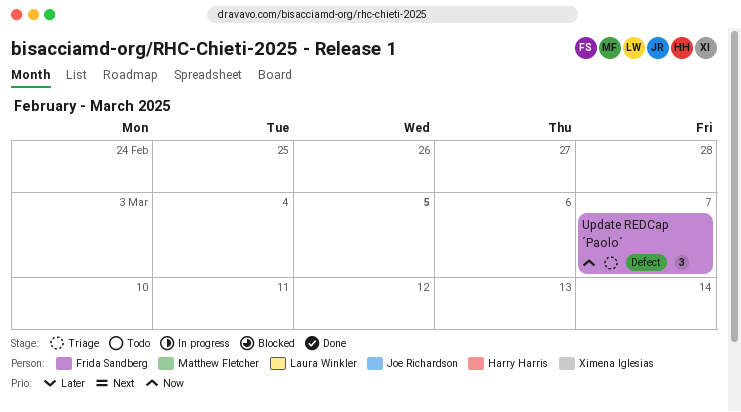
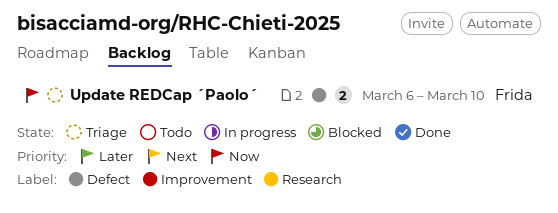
Update REDCap ´Paolo´, estimate: 3 -> 2
Update REDCap ´Paolo´, due: Mar 7 -> Mar 10

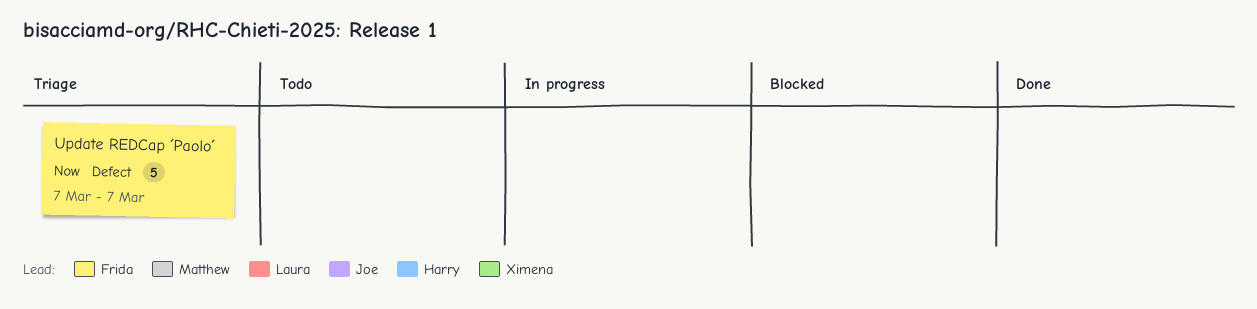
Update REDCap ´Paolo´, estimate: 2 -> 5
Update REDCap ´Paolo´, start: Mar 6 -> Mar 7
Update REDCap ´Paolo´, due: Mar 10 -> Mar 7

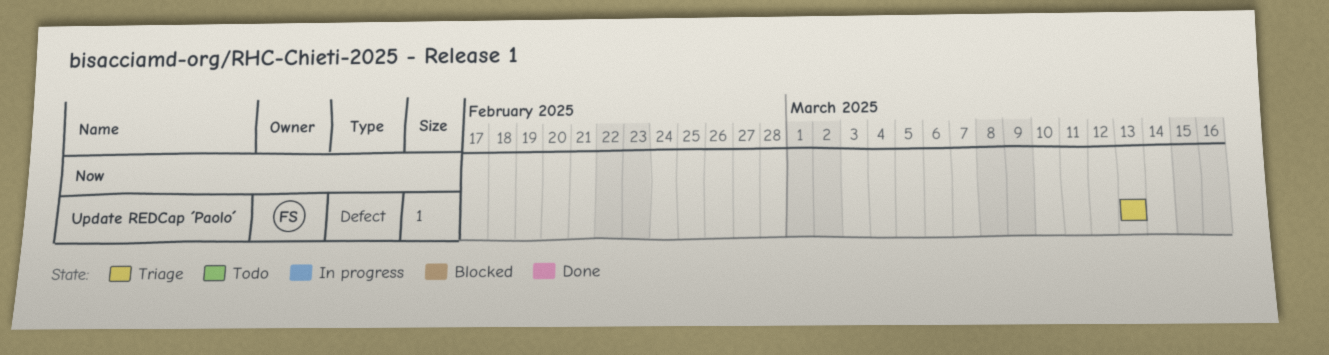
Update REDCap ´Paolo´, estimate: 5 -> 1
Update REDCap ´Paolo´, start: Mar 7 -> Mar 13
Update REDCap ´Paolo´, due: Mar 7 -> Mar 13

